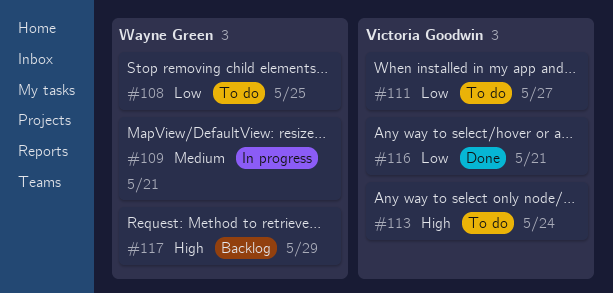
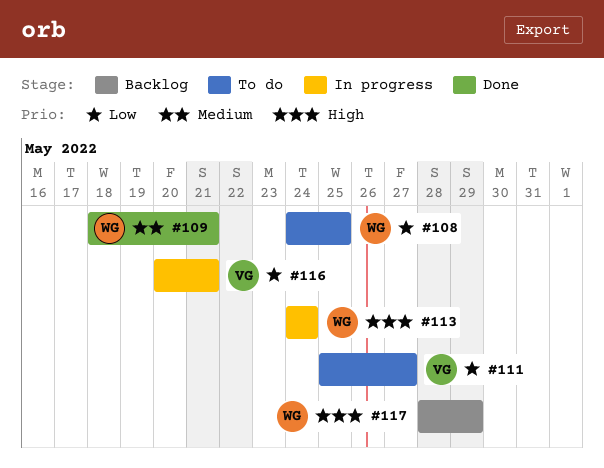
#109, status: In progress -> Done
#113, status: To do -> In progress
#113, owner: Victoria Goodwin -> Wayne Green
#116, status: Done -> In progress

